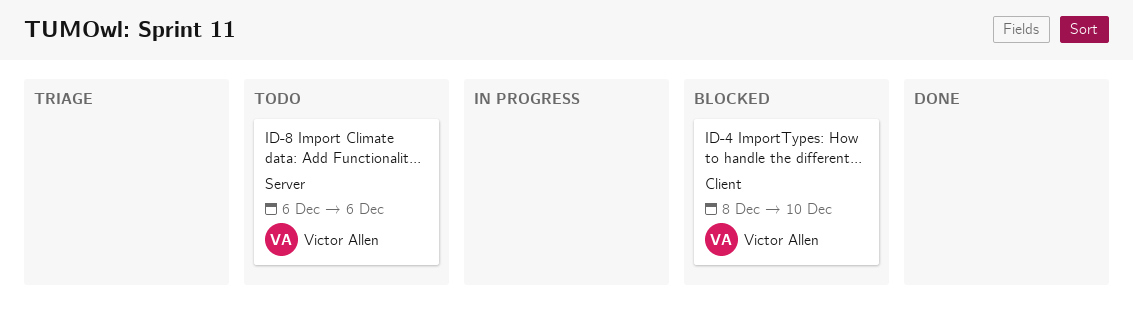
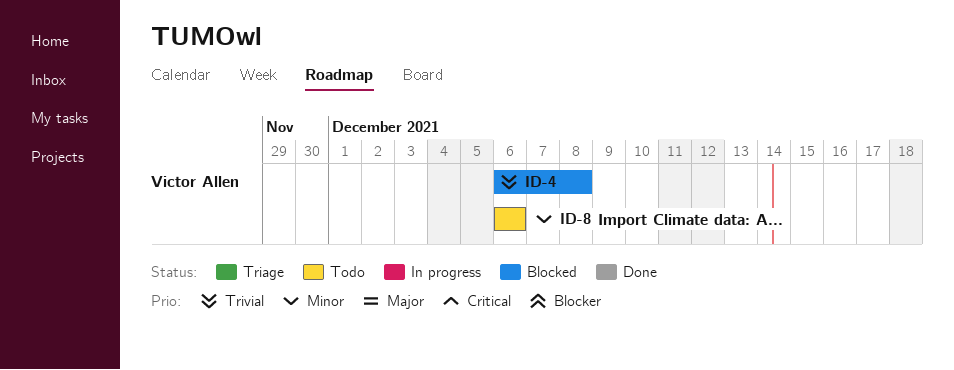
ID-4, start: Dec 8 -> Dec 6
ID-4, due: Dec 10 -> Dec 8

